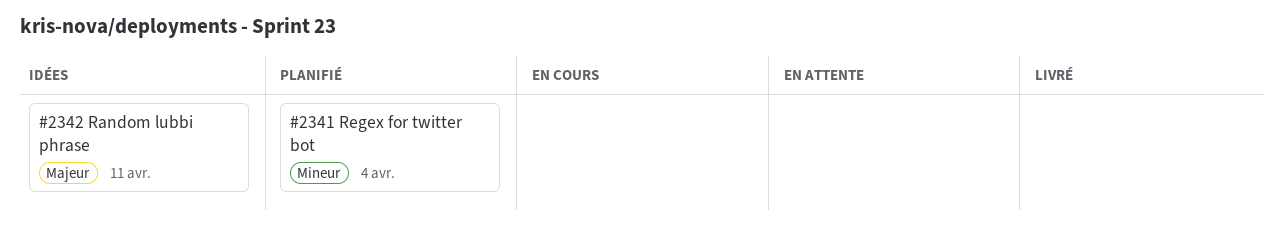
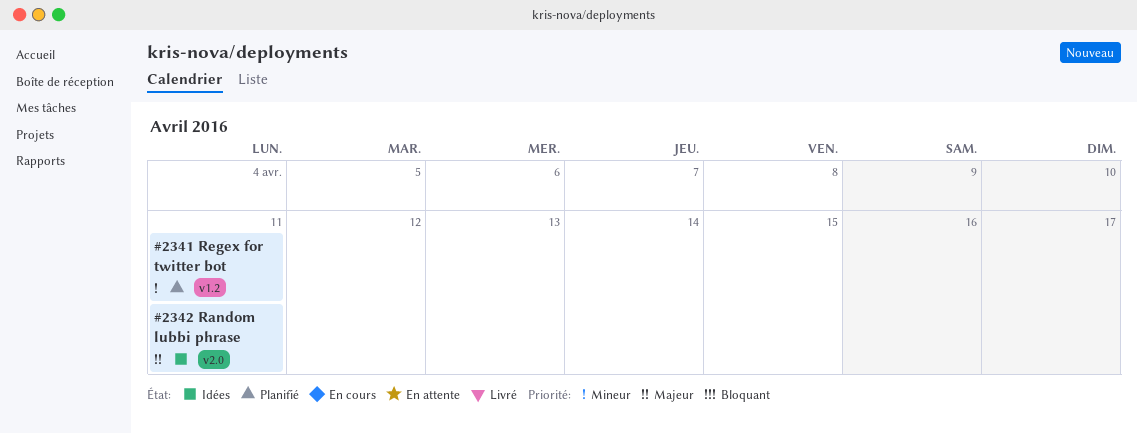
#2341, due: Apr 4 -> Apr 11

